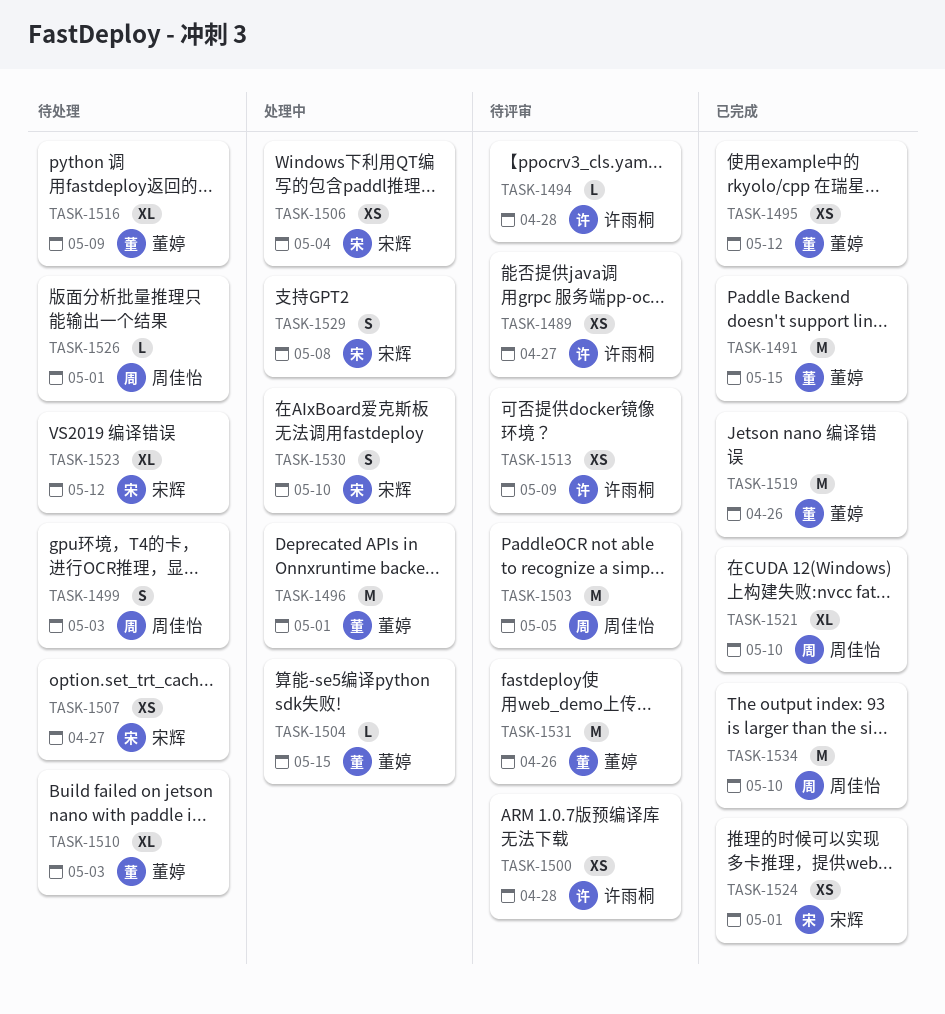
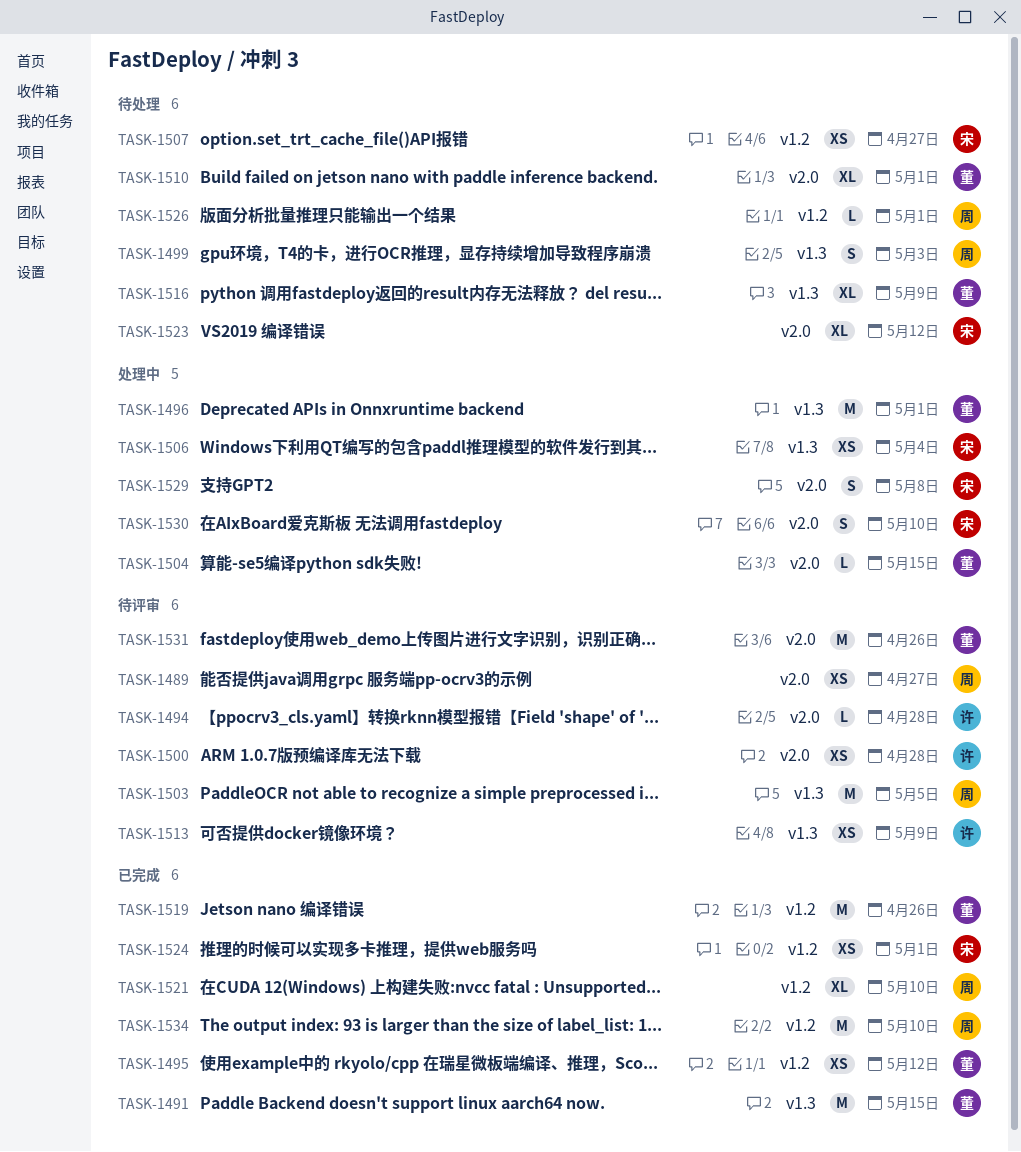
TASK-1489, owner: 许雨桐 -> 周佳怡
TASK-1510, due: May 3 -> May 1

